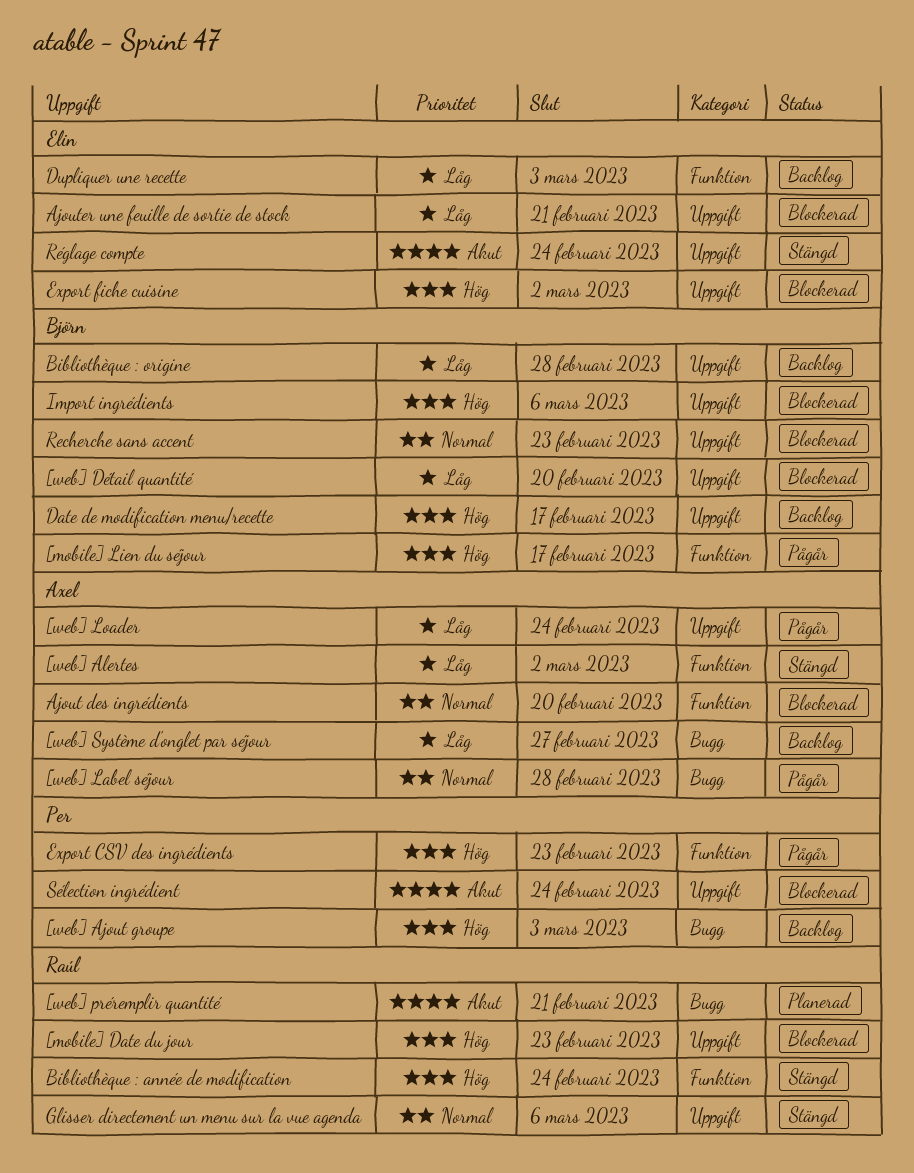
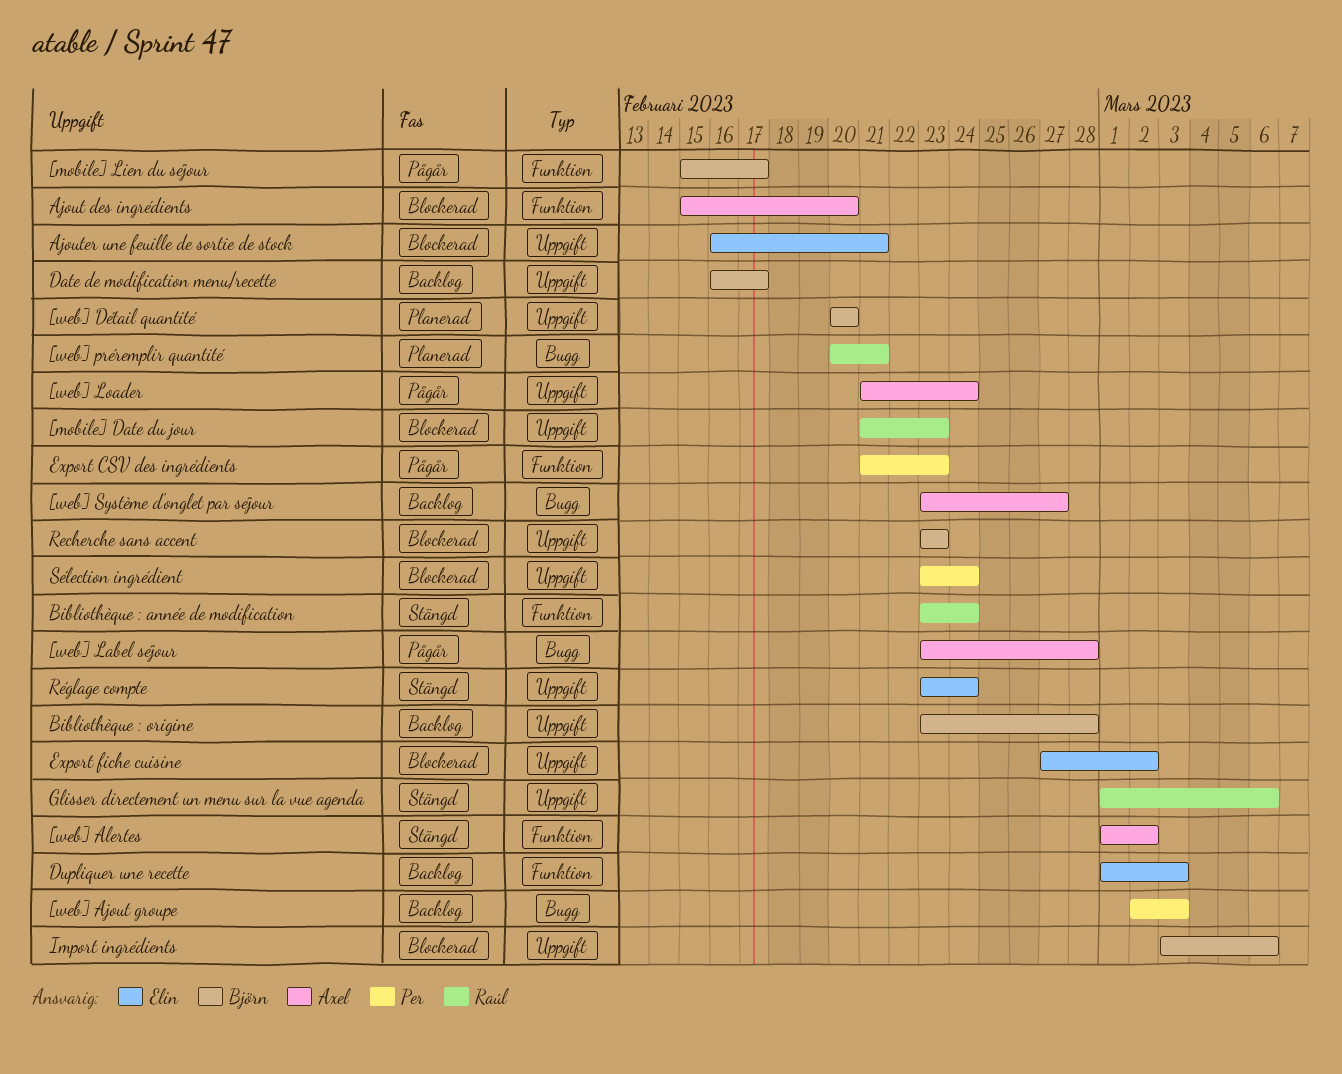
[web] Détail quantité, status: Blockerad -> Planerad

